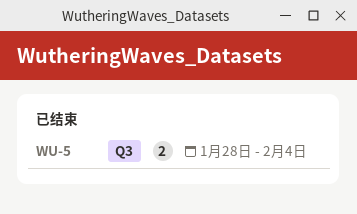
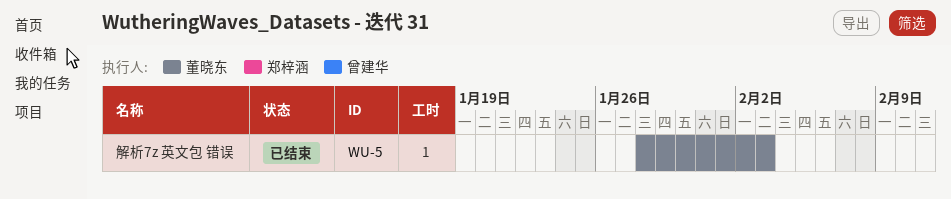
WU-5, estimate: 2 -> 1
WU-5, due: Feb 4 -> Feb 3

